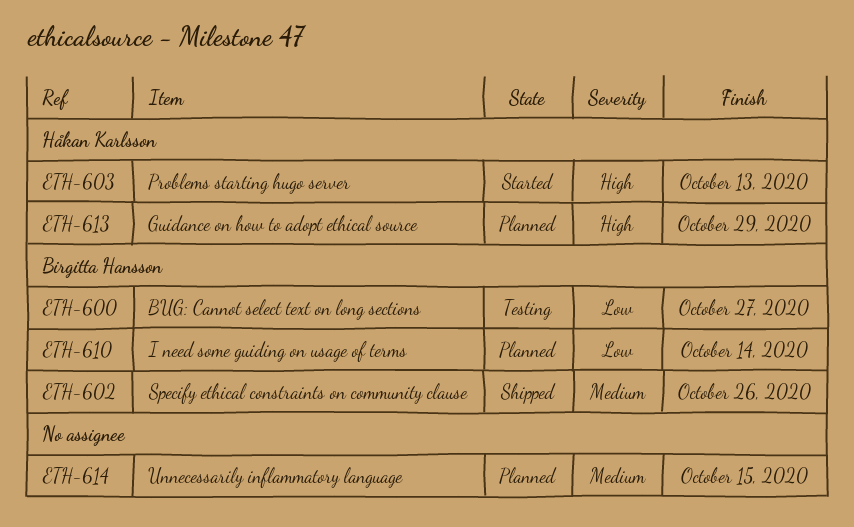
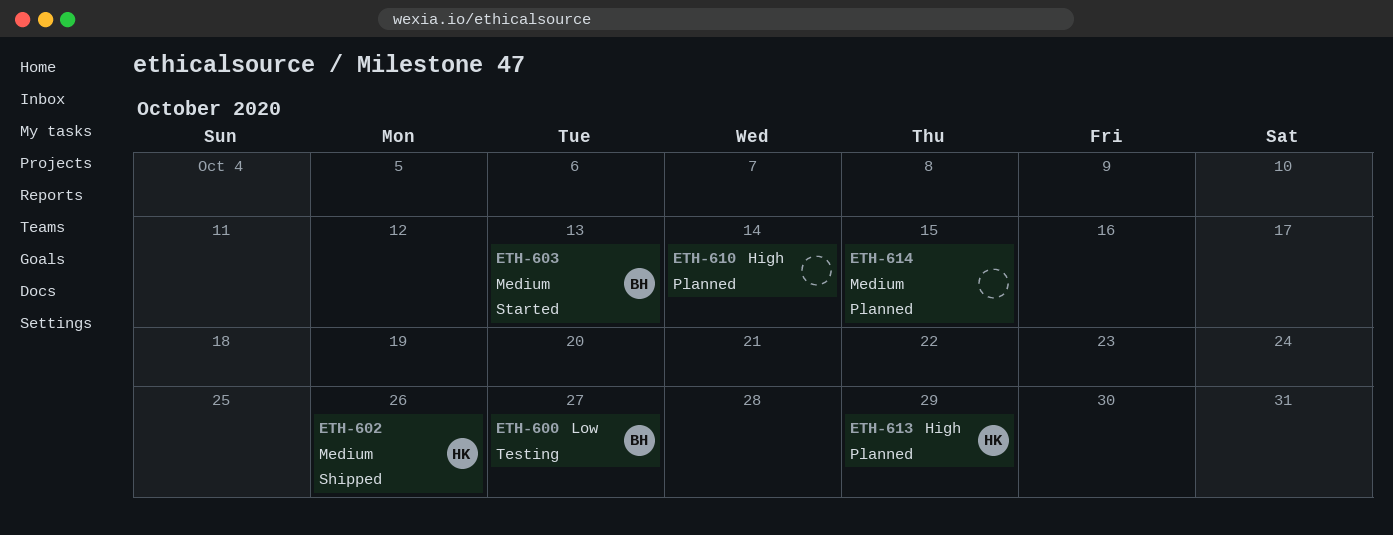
ETH-602, owner: Birgitta Hansson -> Håkan Karlsson
ETH-603, owner: Håkan Karlsson -> Birgitta Hansson
ETH-603, priority: High -> Medium
ETH-610, owner: Birgitta Hansson -> none
ETH-610, priority: Low -> High

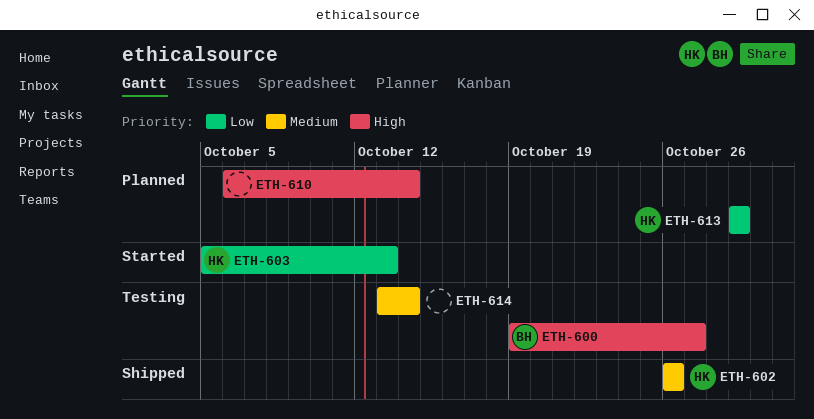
ETH-600, priority: Low -> High
ETH-603, owner: BH -> HK
ETH-603, priority: Medium -> Low
ETH-613, priority: High -> Low
ETH-614, status: Planned -> Testing
ETH-614, due: Oct 15 -> Oct 14

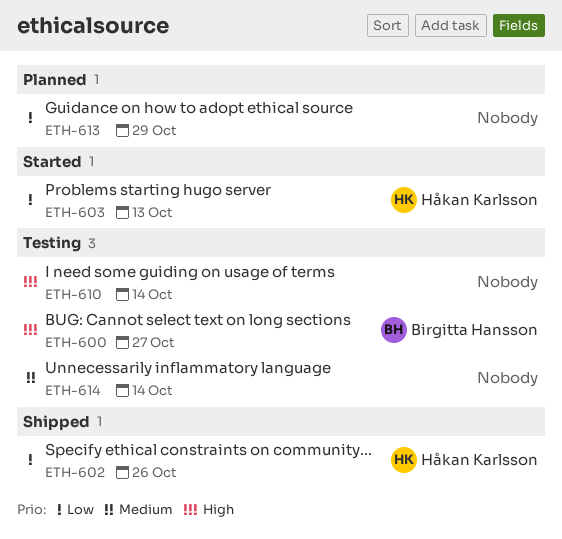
ETH-602, priority: Medium -> Low
ETH-610, status: Planned -> Testing
ETH-613, owner: Håkan Karlsson -> none

